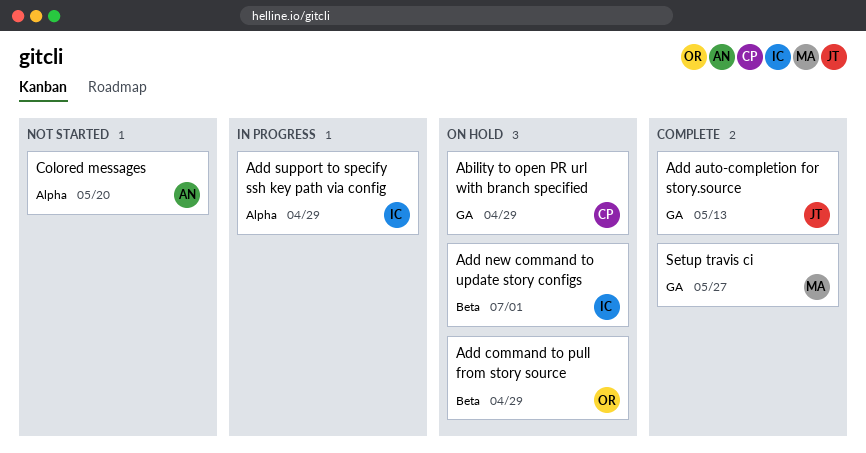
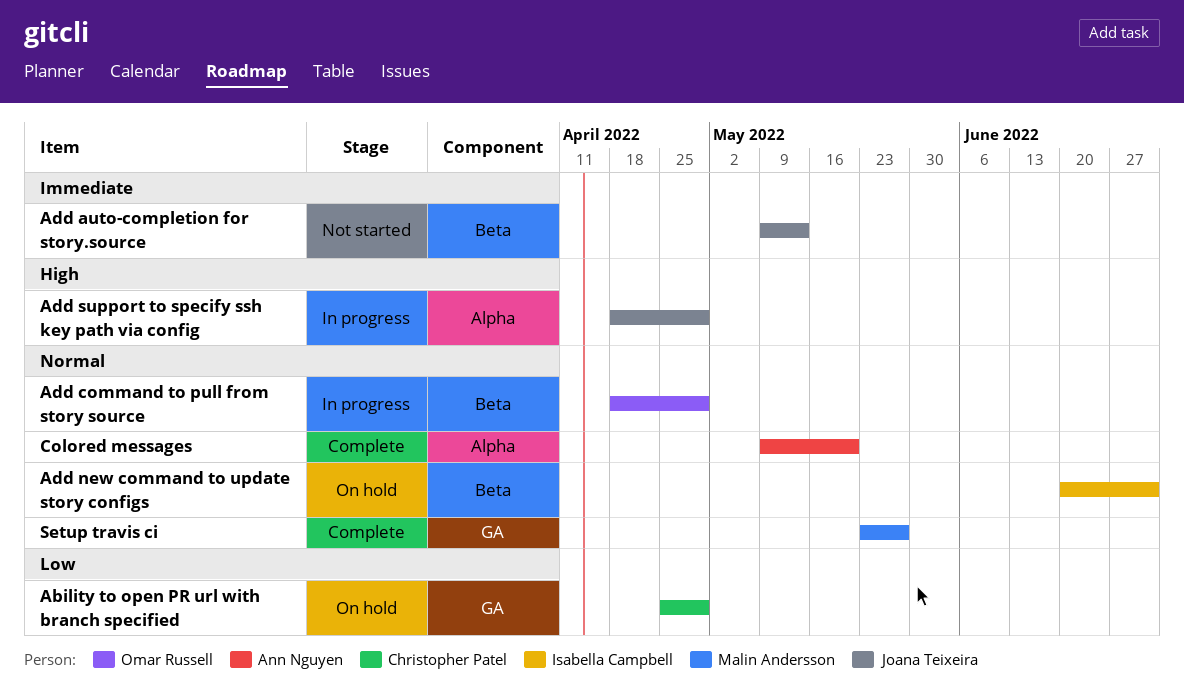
Add auto-completion for story.source, status: Complete -> Not started
Add auto-completion for story.source, label: GA -> Beta
Add command to pull from story source, status: On hold -> In progress
Add support to specify ssh key path via config, owner: Isabella Campbell -> Joana Teixeira
Colored messages, status: Not started -> Complete

